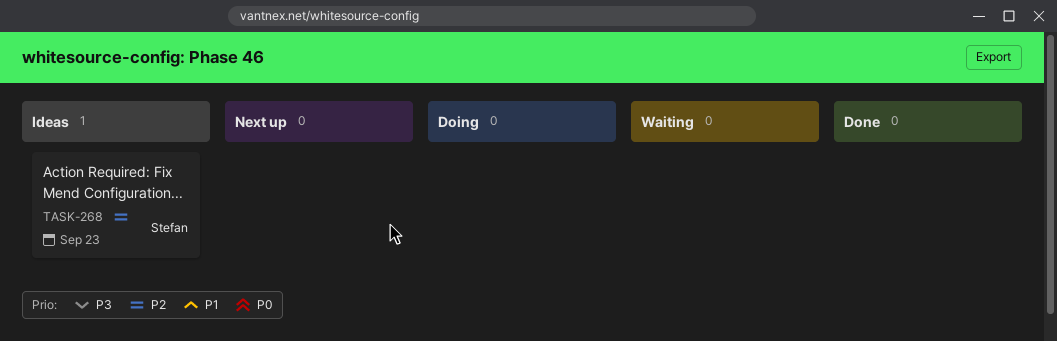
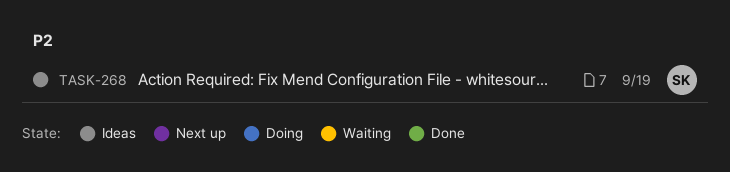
TASK-268, due: Sep 23 -> Sep 19

